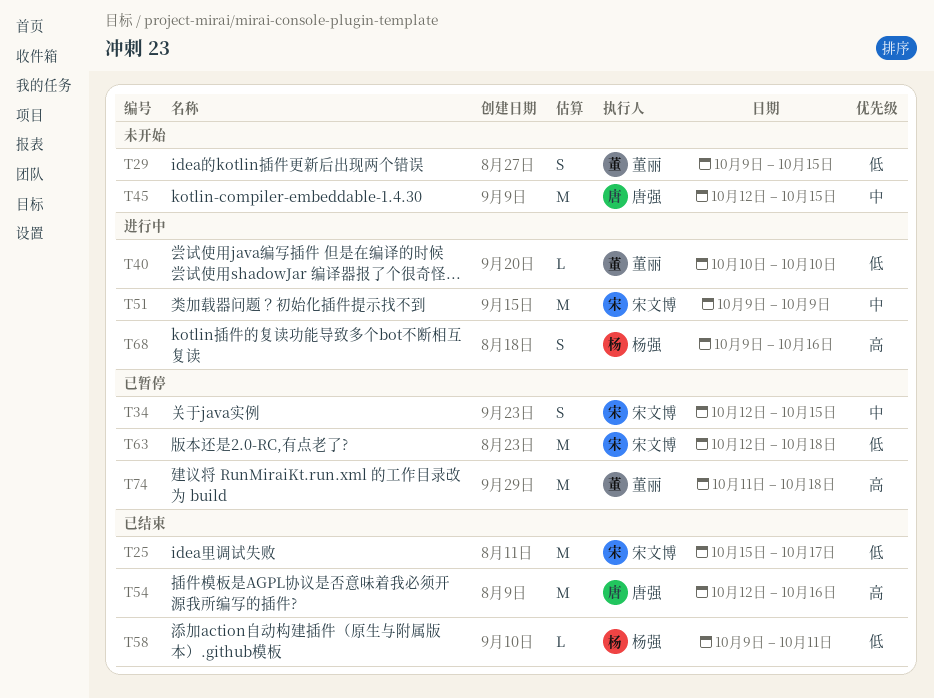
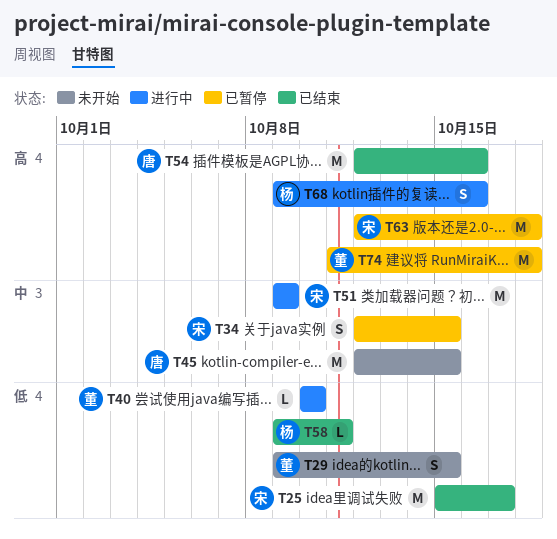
T63, priority: 低 -> 高

